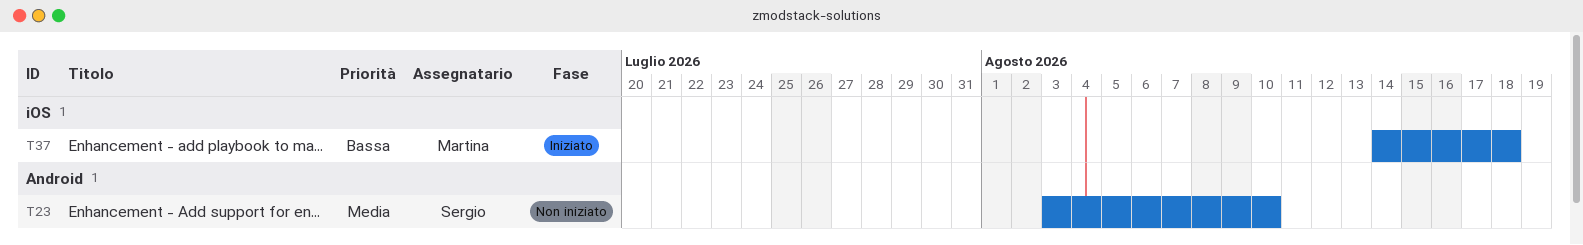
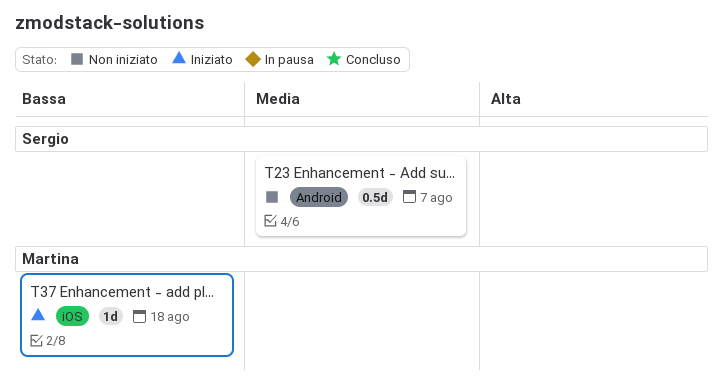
T23, due: Aug 10 -> Aug 7

